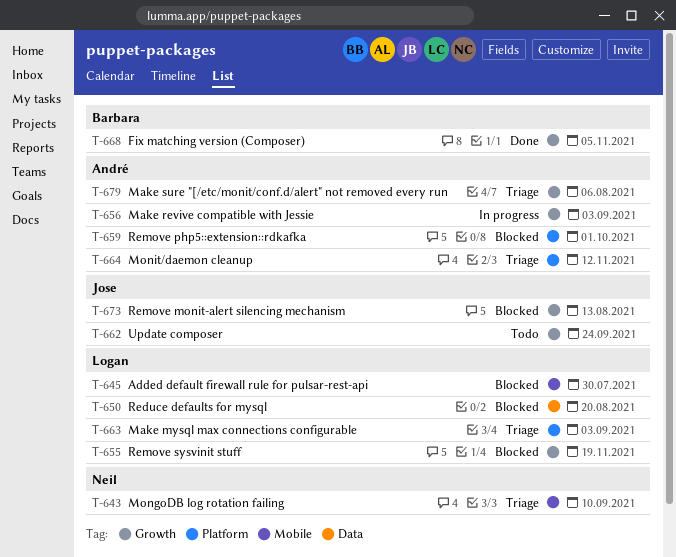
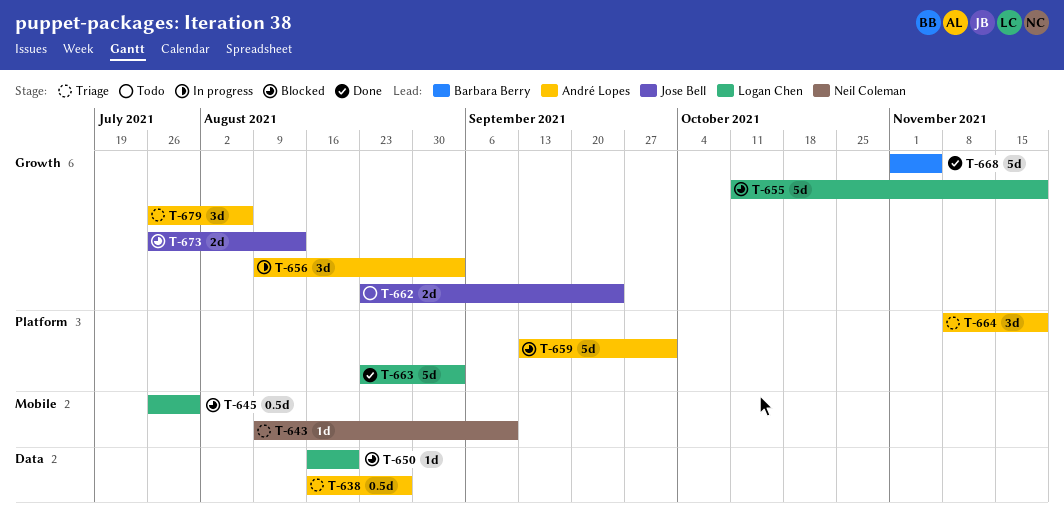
T-638: none -> present
T-663, status: Triage -> Done
T-664, due: Nov 12 -> Nov 19

